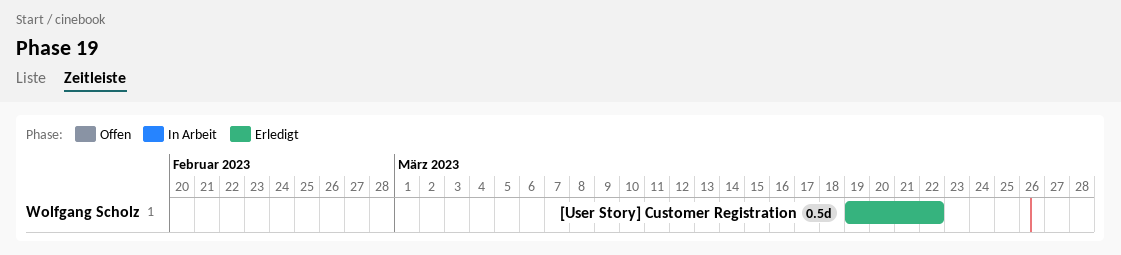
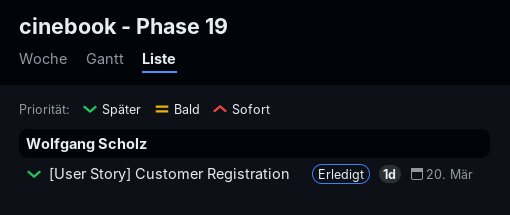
[User Story] Customer Registration, estimate: 0.5d -> 1d
[User Story] Customer Registration, due: Mar 22 -> Mar 20

